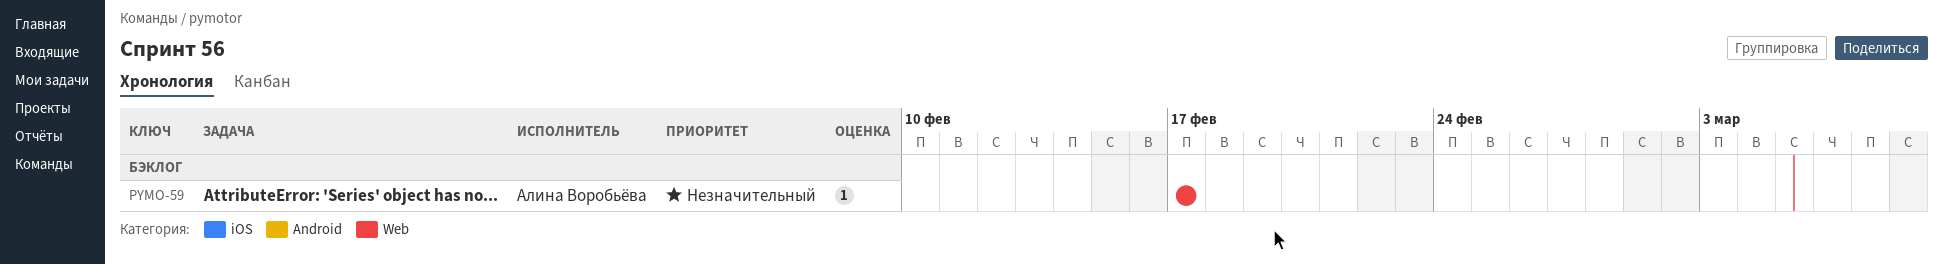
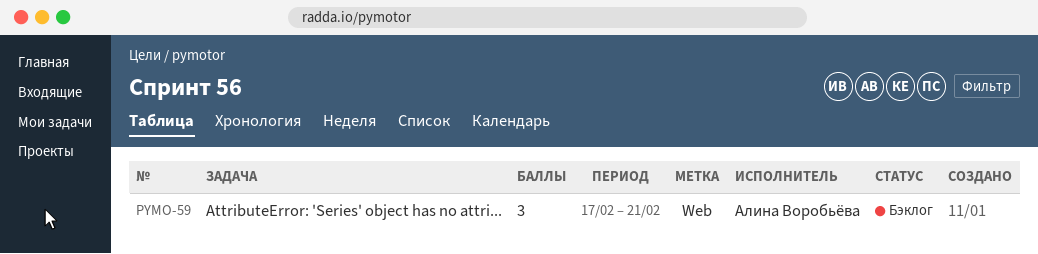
PYMO-59, estimate: 1 -> 3
PYMO-59, due: Feb 17 -> Feb 21

